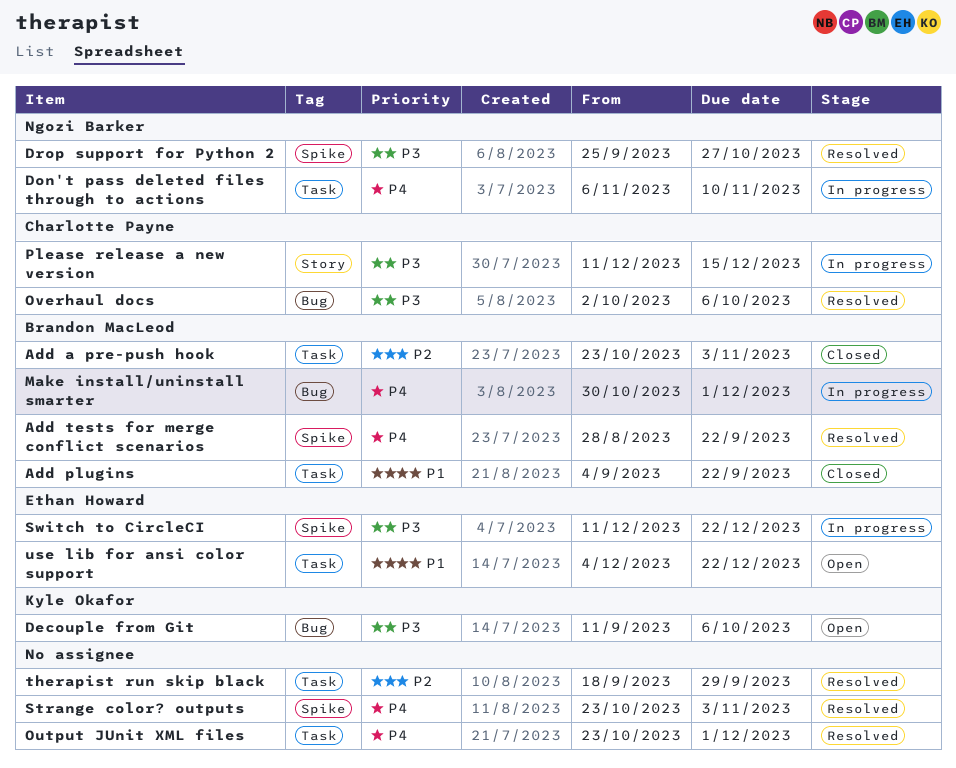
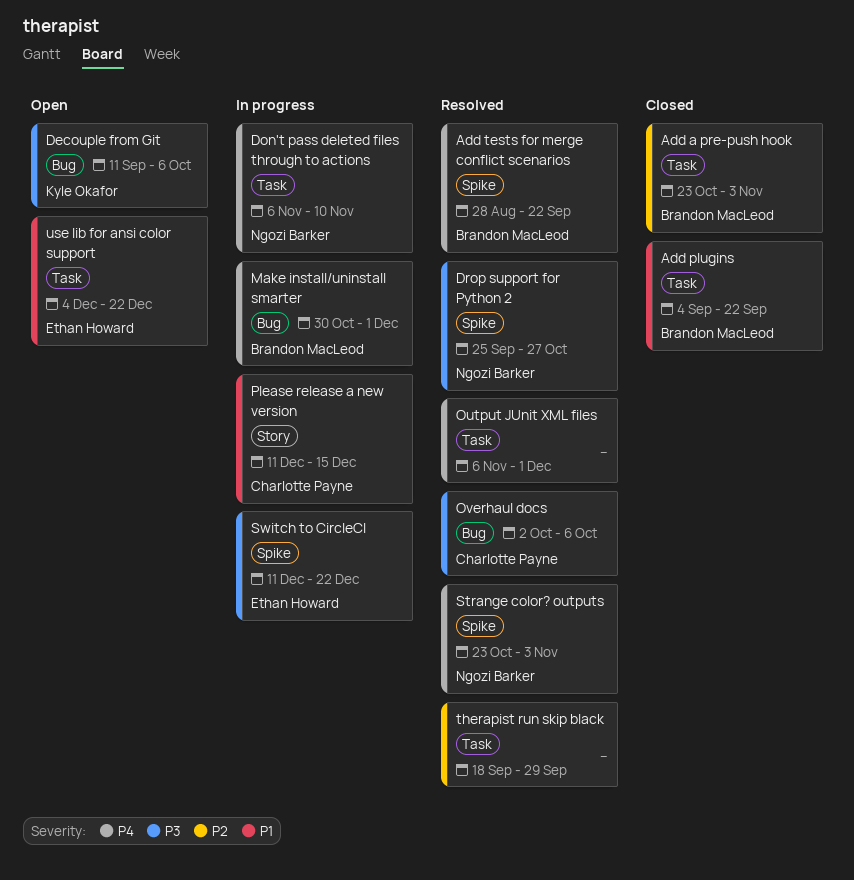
Output JUnit XML files, start: Oct 23 -> Nov 6
Please release a new version, priority: P3 -> P1
Strange color? outputs, owner: none -> Ngozi Barker

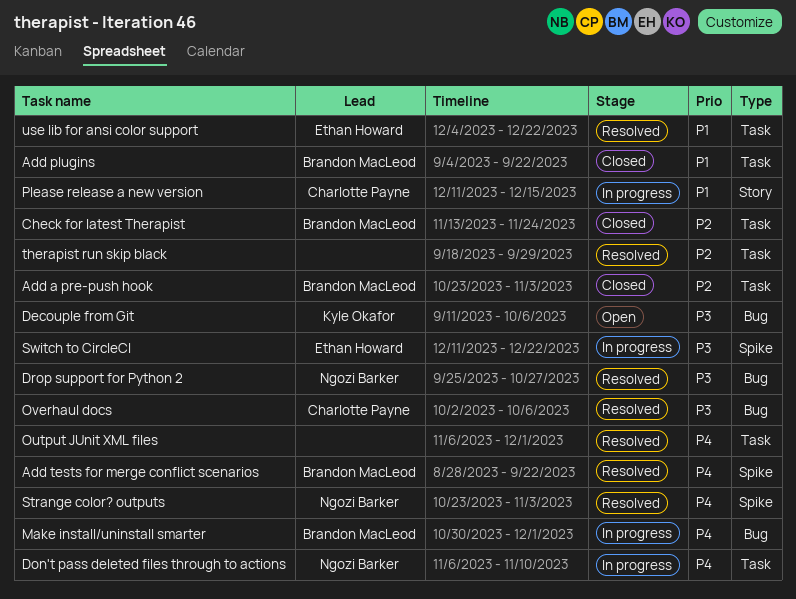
Check for latest Therapist: none -> present
Drop support for Python 2, label: Spike -> Bug
use lib for ansi color support, status: Open -> Resolved

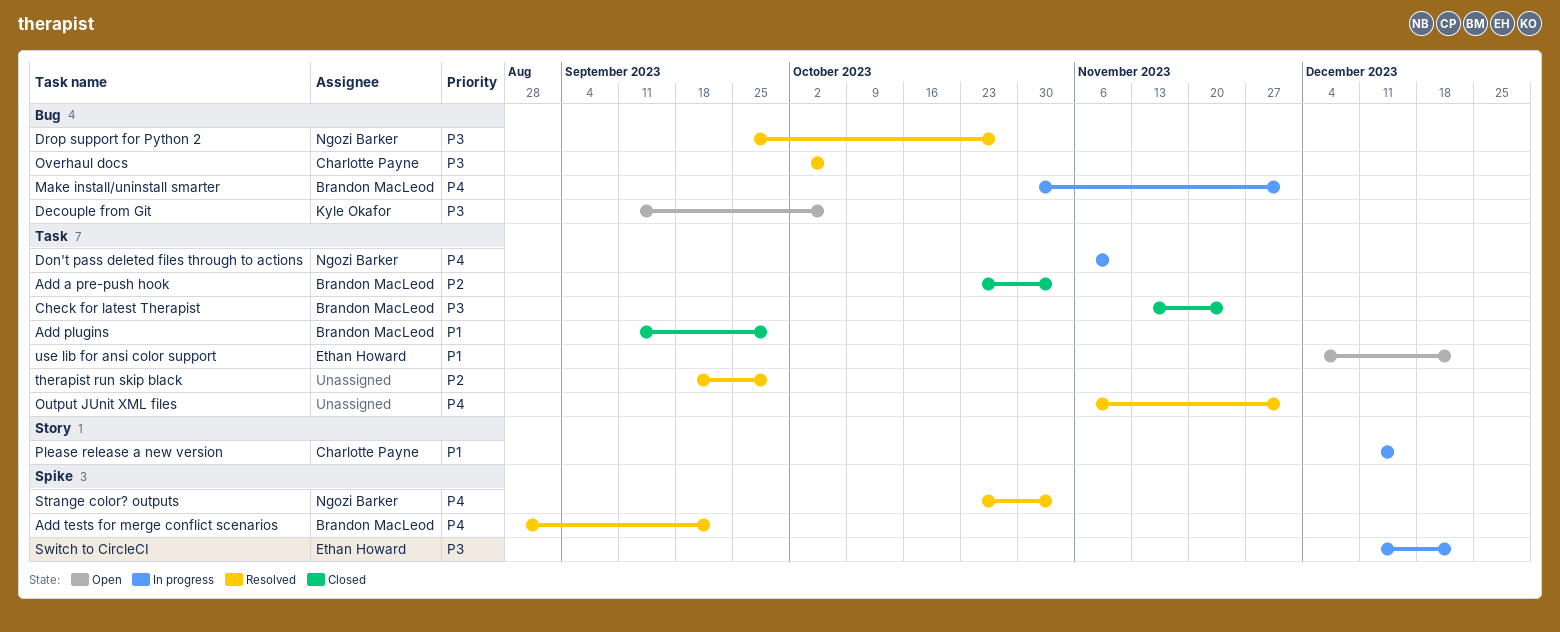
Add plugins, start: Sep 4 -> Sep 11
Add plugins, due: Sep 22 -> Sep 29
Check for latest Therapist, priority: P2 -> P3
use lib for ansi color support, status: Resolved -> Open

